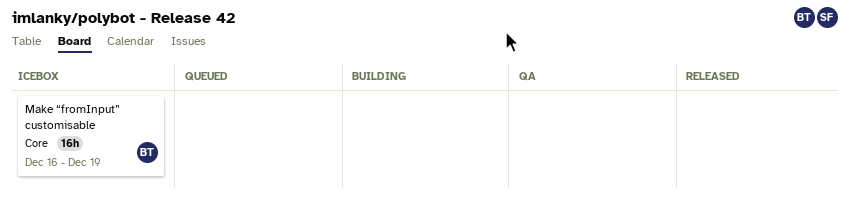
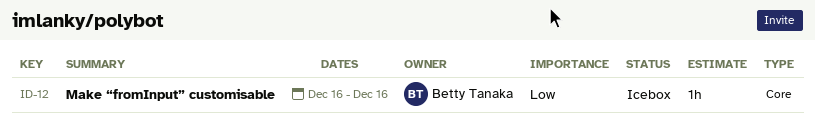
Make “fromInput” customisable, estimate: 16h -> 1h
Make “fromInput” customisable, due: Dec 19 -> Dec 16

